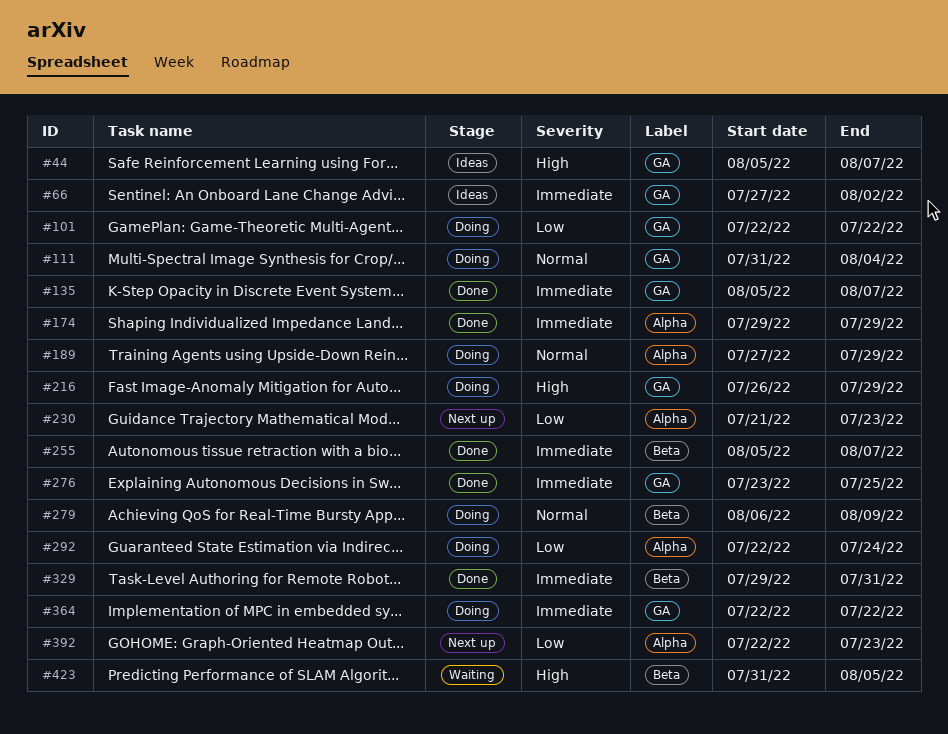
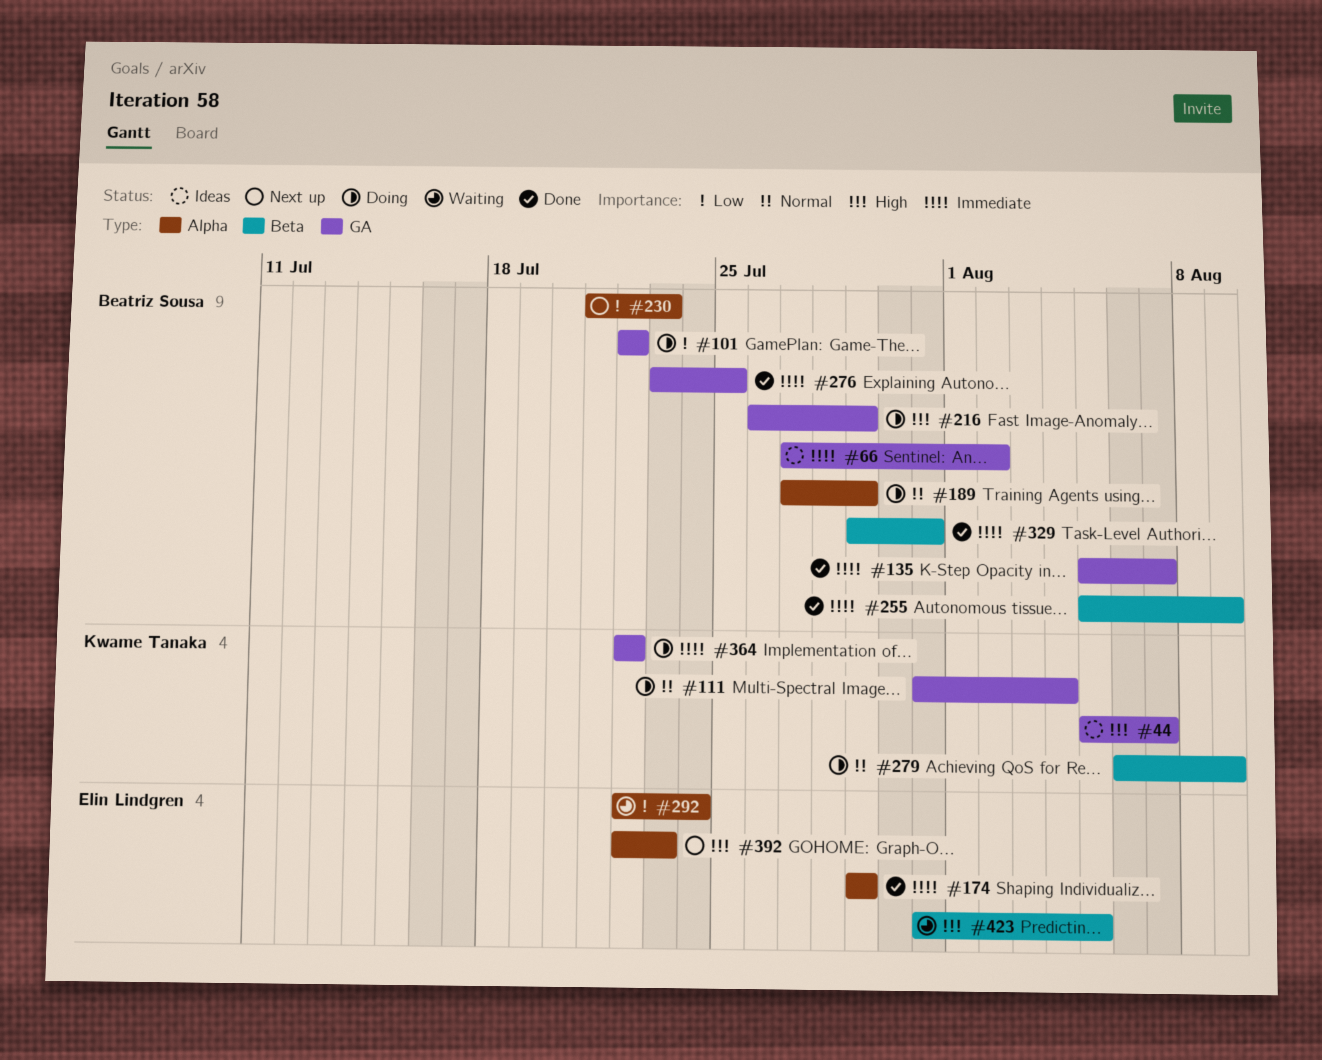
#255, due: Aug 7 -> Aug 9
#292, status: Doing -> Waiting
#392, priority: Low -> High

